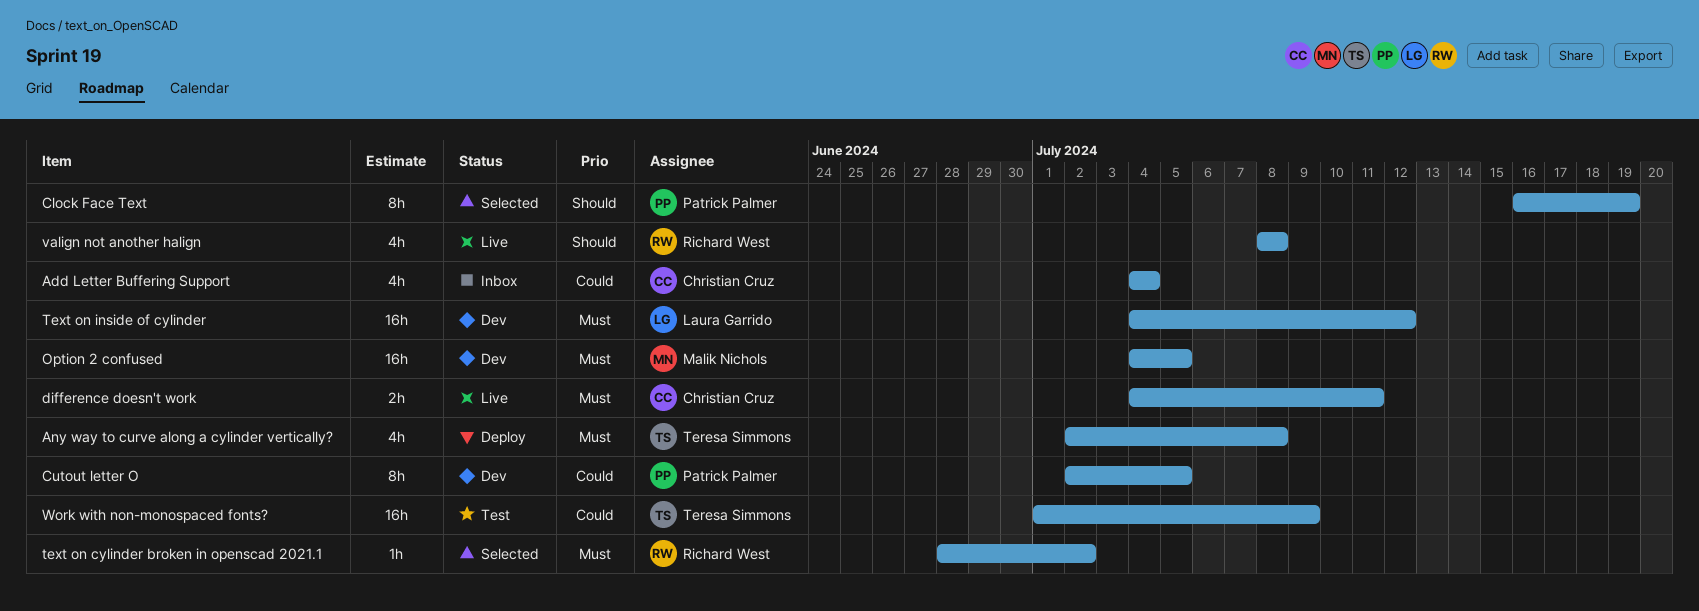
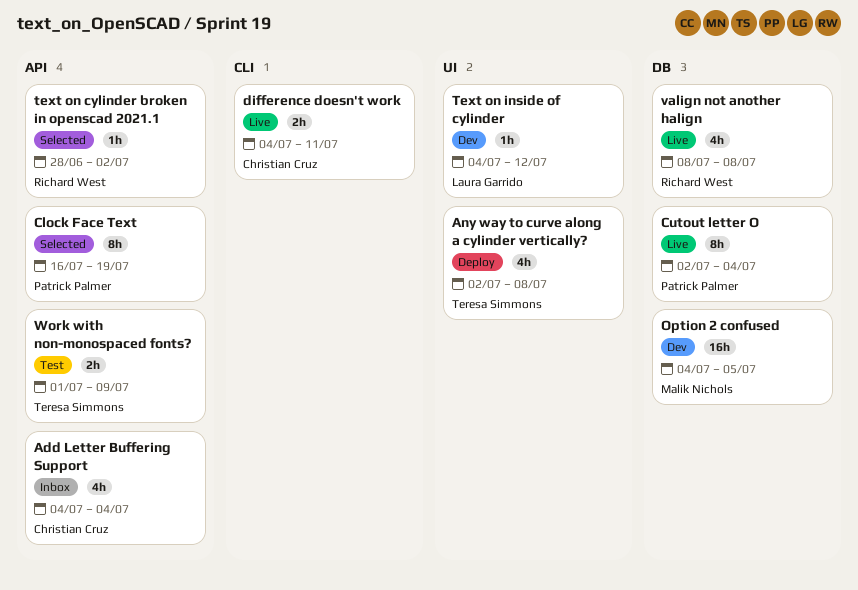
Cutout letter O, status: Dev -> Live
Cutout letter O, due: Jul 5 -> Jul 4
Text on inside of cylinder, estimate: 16h -> 1h
Work with non-monospaced fonts?, estimate: 16h -> 2h

